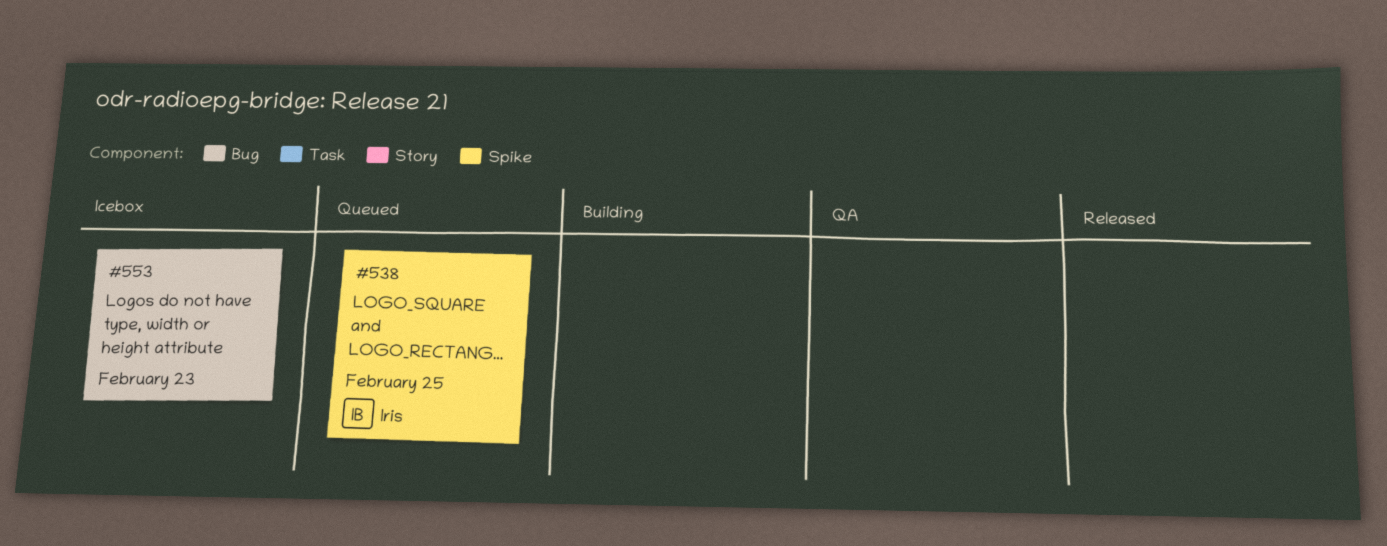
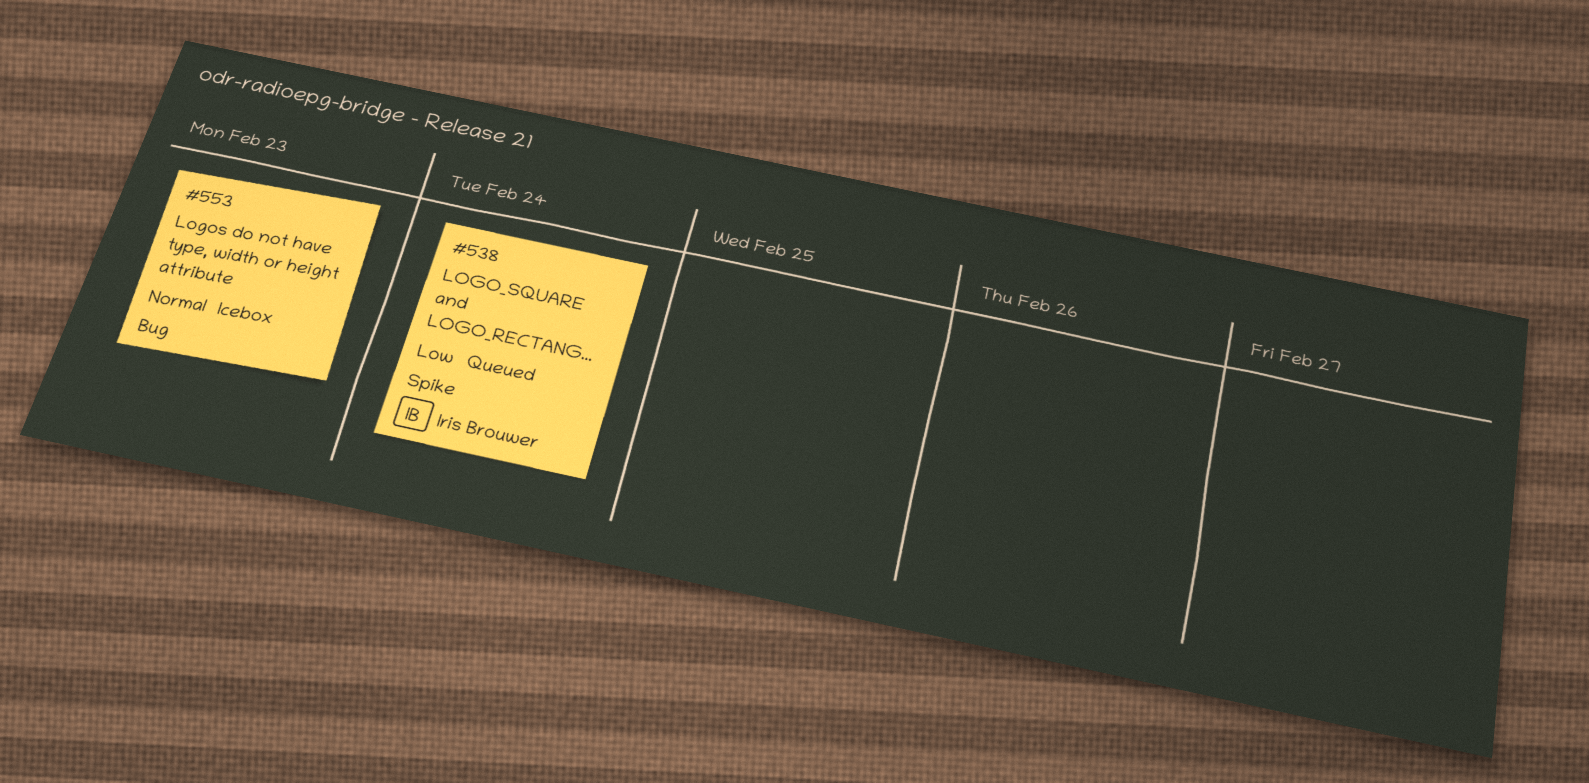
#538, due: Feb 25 -> Feb 24

